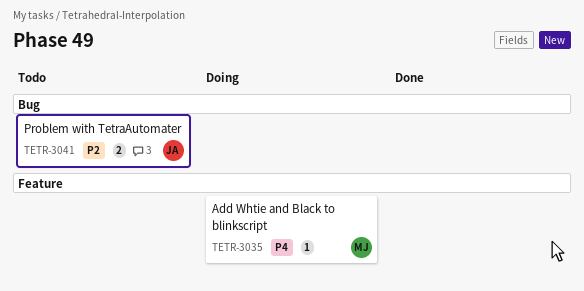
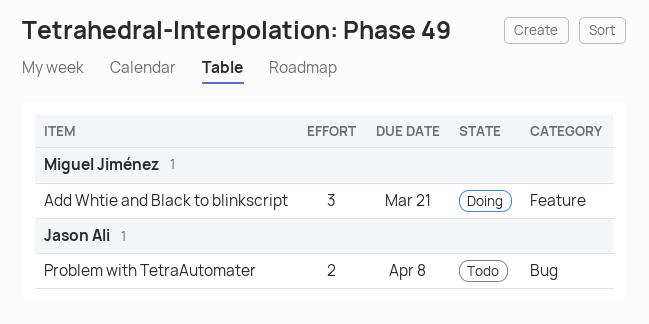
Add Whtie and Black to blinkscript, estimate: 1 -> 3

